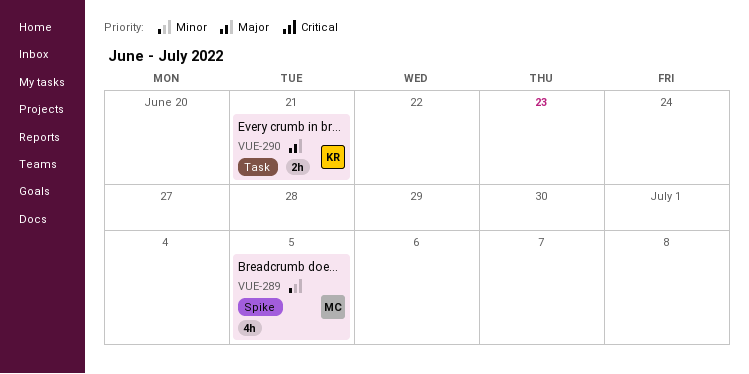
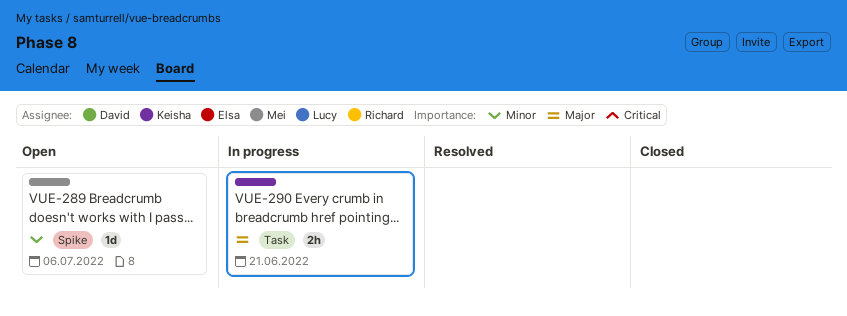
VUE-289, estimate: 4h -> 1d
VUE-289, due: Jul 5 -> Jul 6

